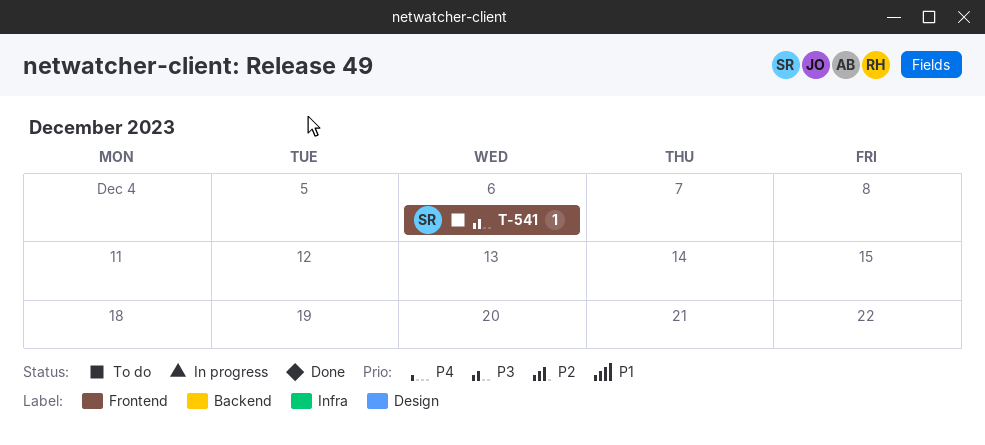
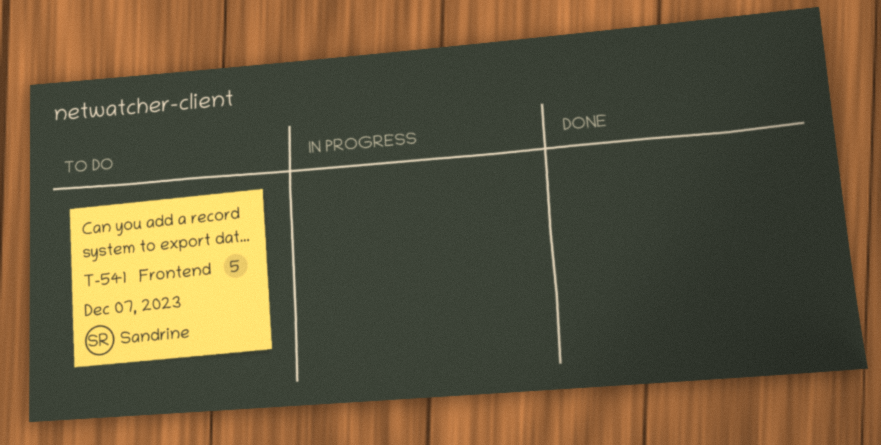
T-541, estimate: 1 -> 5
T-541, due: Dec 6 -> Dec 7

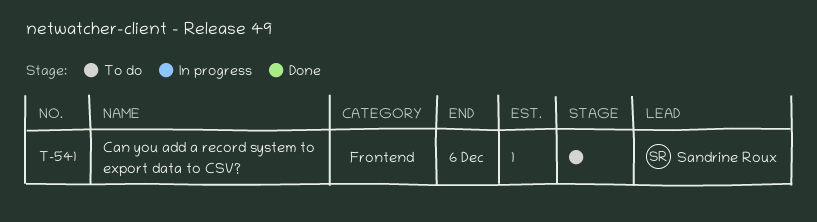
T-541, estimate: 5 -> 1
T-541, due: Dec 7 -> Dec 6

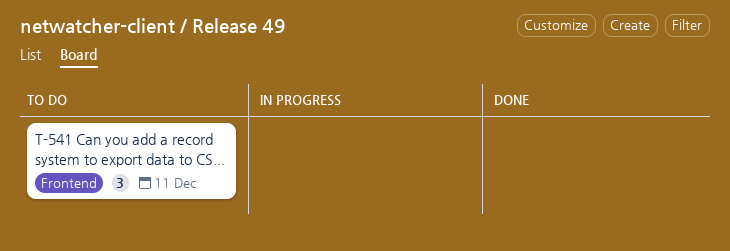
T-541, estimate: 1 -> 3
T-541, due: Dec 6 -> Dec 11

